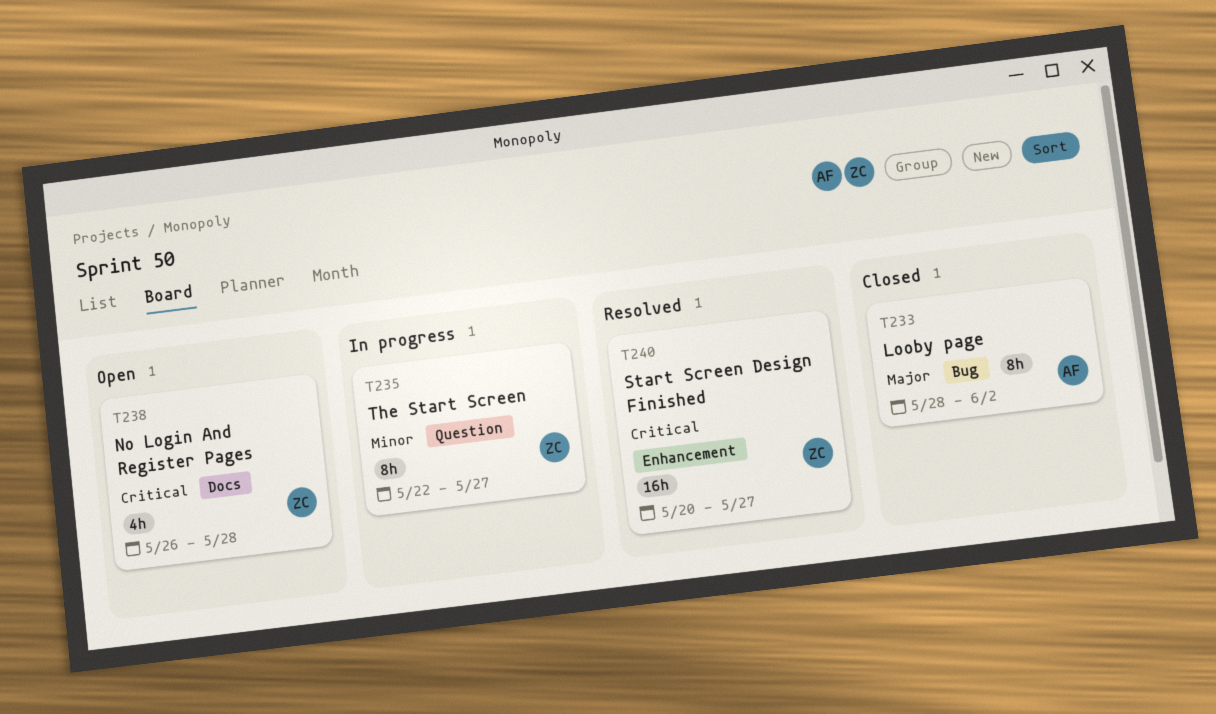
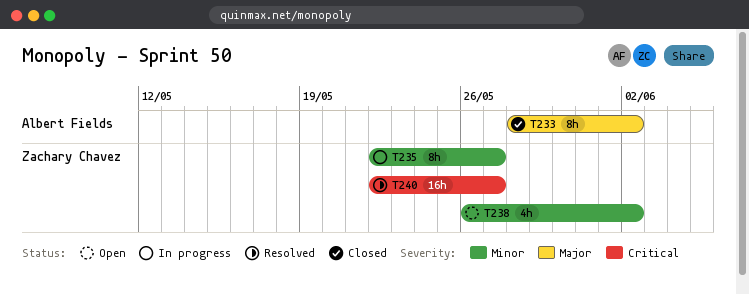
T238, priority: Critical -> Minor
T238, due: May 28 -> Jun 2
T240, start: May 20 -> May 22

